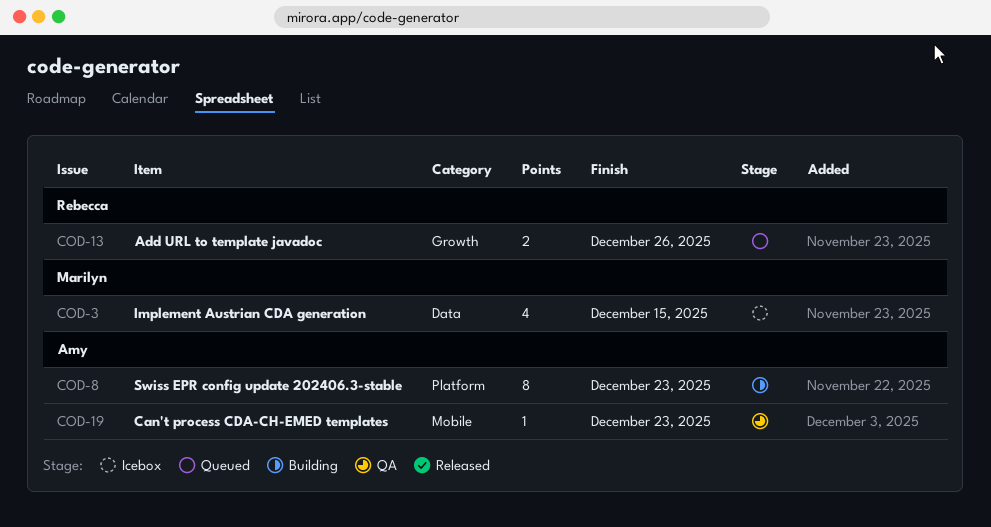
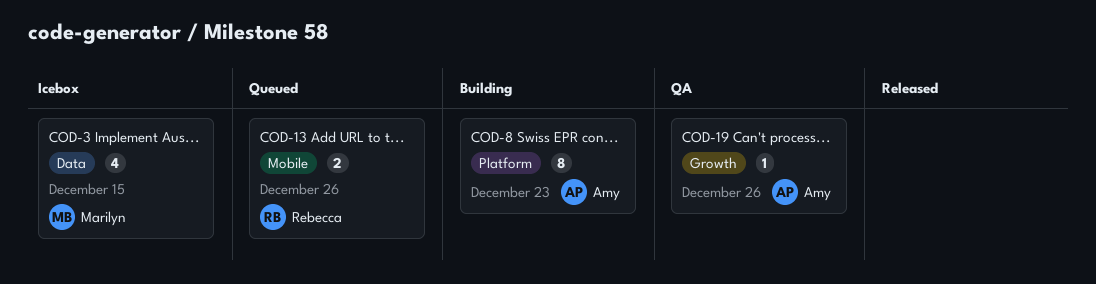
COD-13, label: Growth -> Mobile
COD-19, label: Mobile -> Growth
COD-19, due: Dec 23 -> Dec 26

